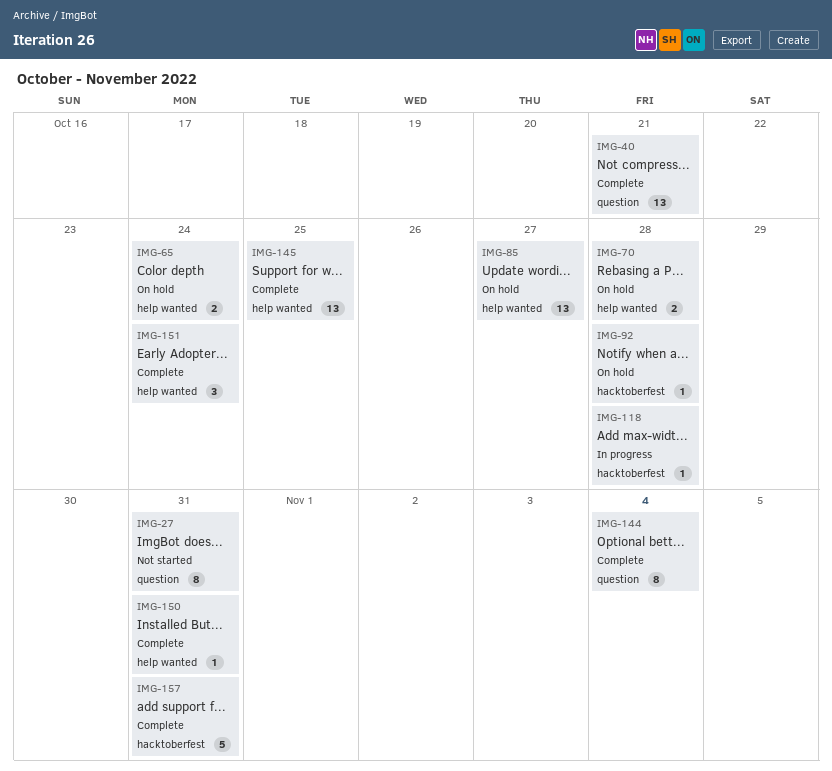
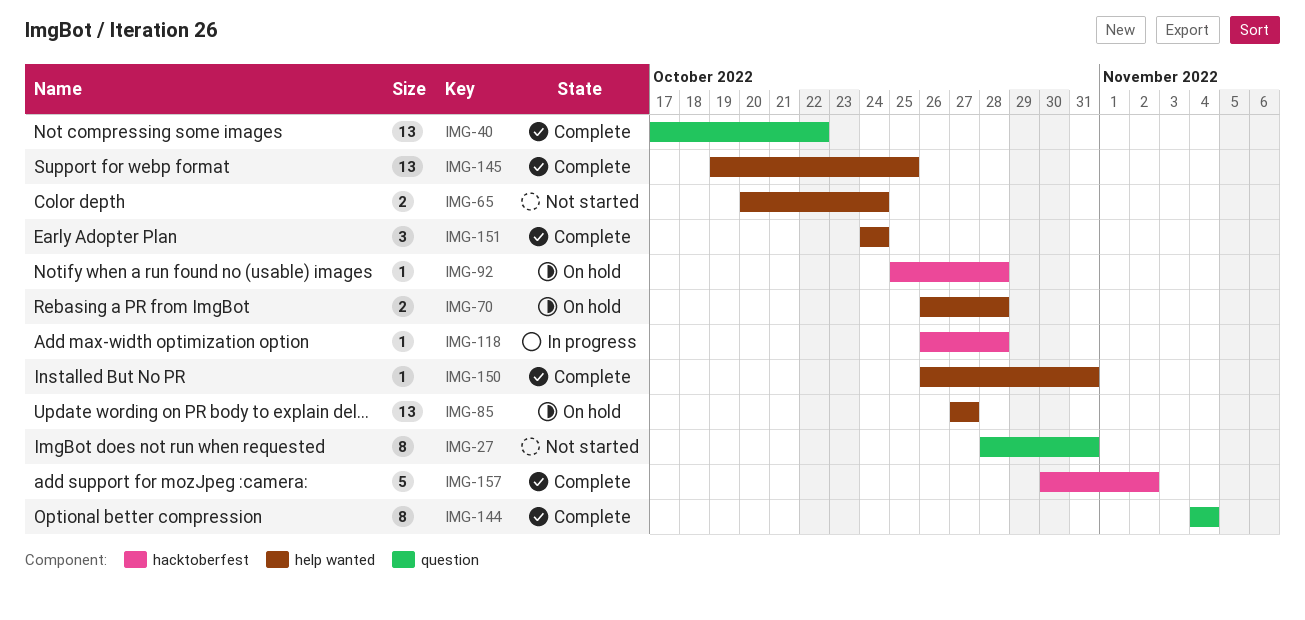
IMG-40, due: Oct 21 -> Oct 22
IMG-65, status: On hold -> Not started
IMG-157, due: Oct 31 -> Nov 2

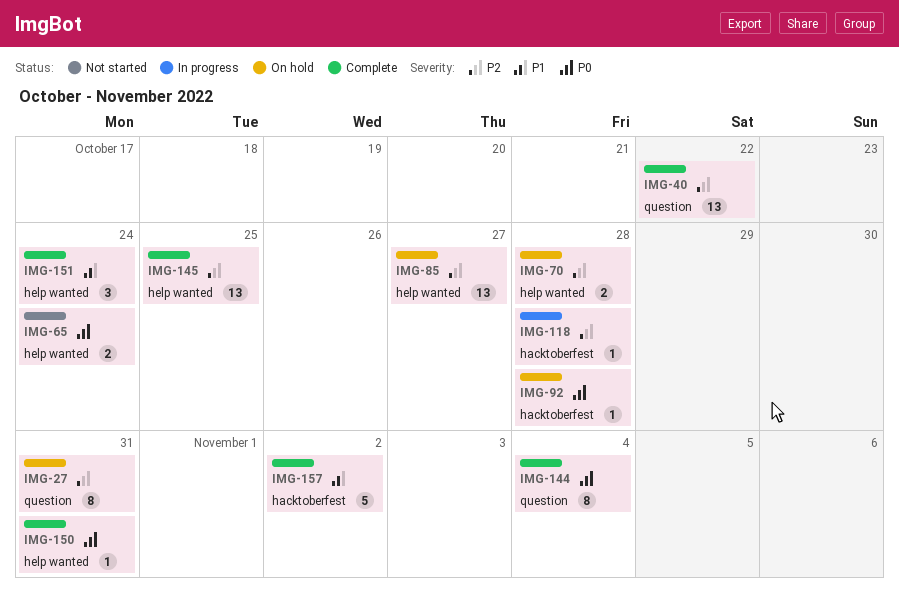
IMG-27, status: Not started -> On hold

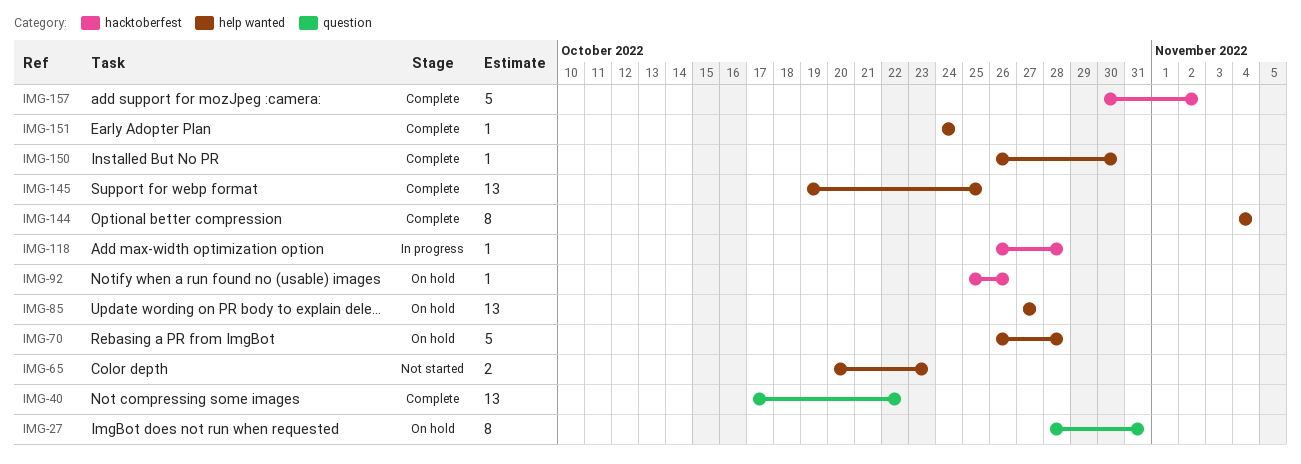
IMG-65, due: Oct 24 -> Oct 23
IMG-70, estimate: 2 -> 5
IMG-92, due: Oct 28 -> Oct 26
IMG-144, label: question -> help wanted
IMG-150, due: Oct 31 -> Oct 30
IMG-151, estimate: 3 -> 1

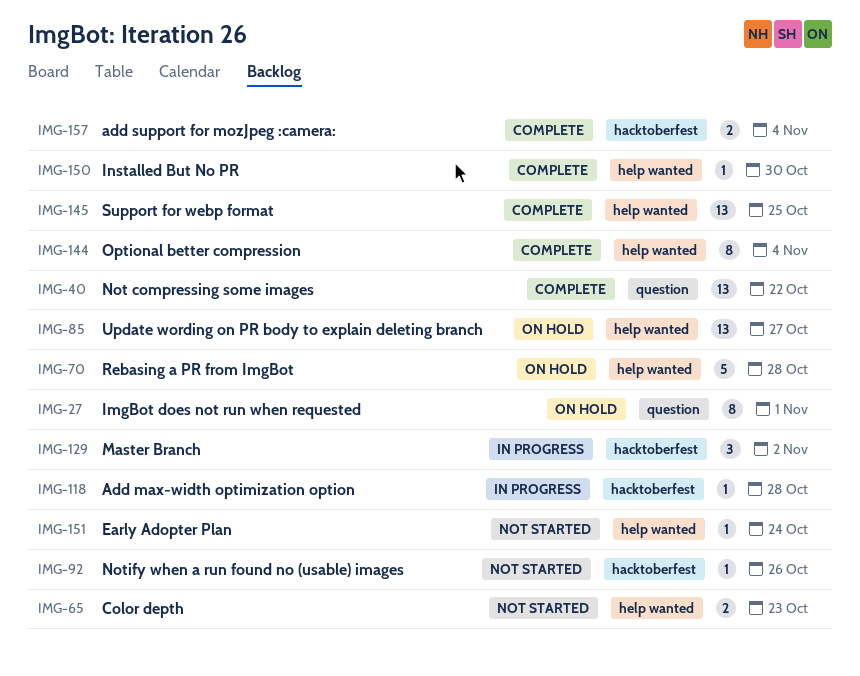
IMG-27, due: Oct 31 -> Nov 1
IMG-92, status: On hold -> Not started
IMG-129: none -> present
IMG-151, status: Complete -> Not started
IMG-157, estimate: 5 -> 2
IMG-157, due: Nov 2 -> Nov 4

